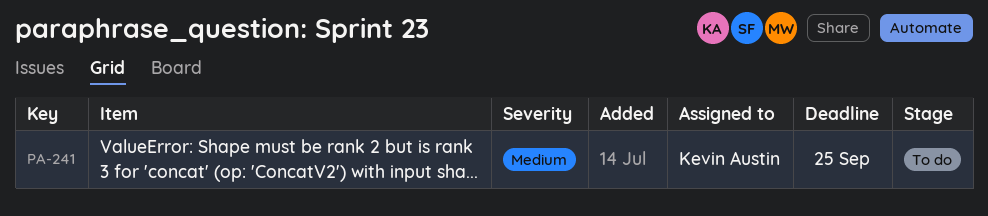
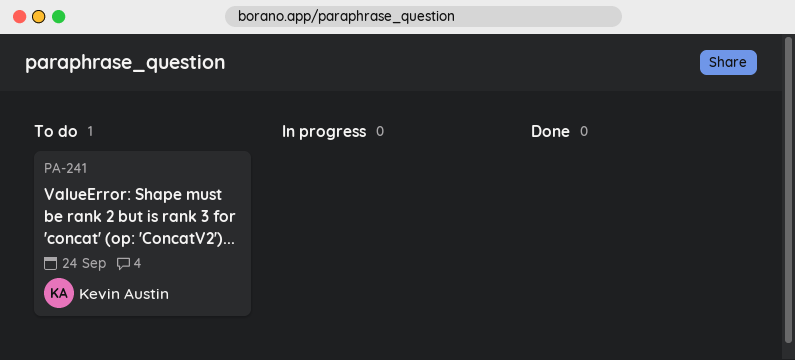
PA-241, due: Sep 25 -> Sep 24

